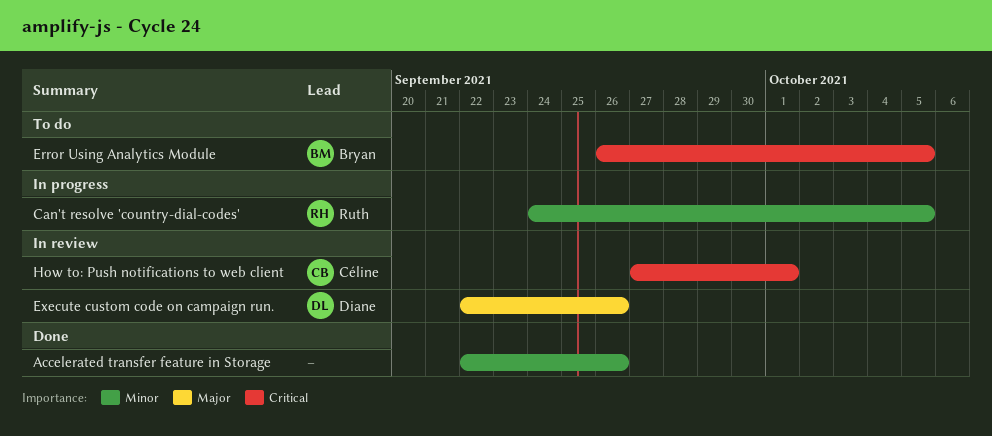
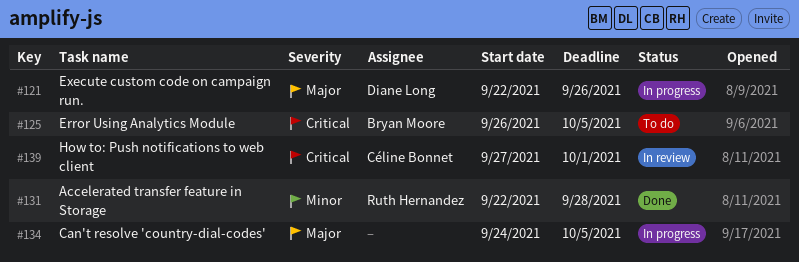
Accelerated transfer feature in Storage, owner: none -> Ruth Hernandez
Accelerated transfer feature in Storage, due: Sep 26 -> Sep 28
Can't resolve 'country-dial-codes', owner: Ruth Hernandez -> none
Can't resolve 'country-dial-codes', priority: Minor -> Major
Execute custom code on campaign run., status: In review -> In progress

